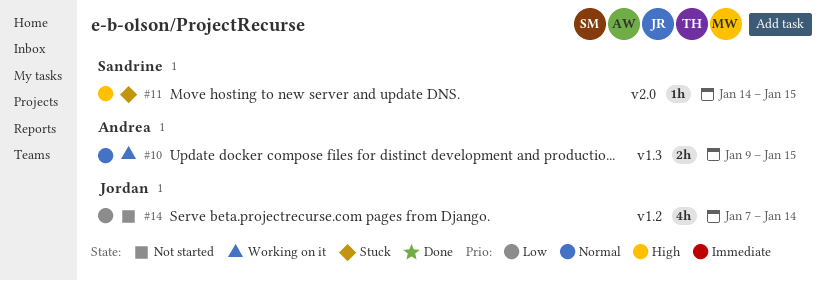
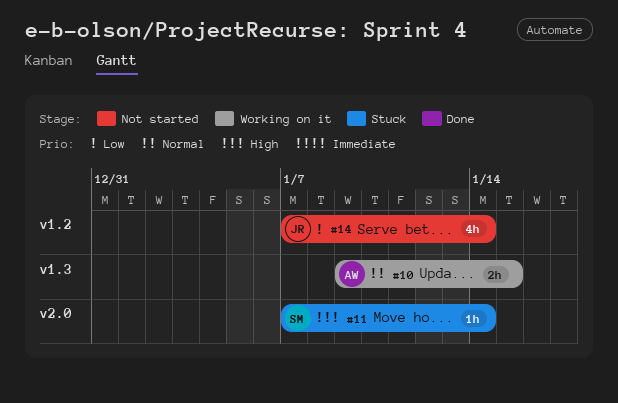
#11, start: Jan 14 -> Jan 7
#11, due: Jan 15 -> Jan 14

